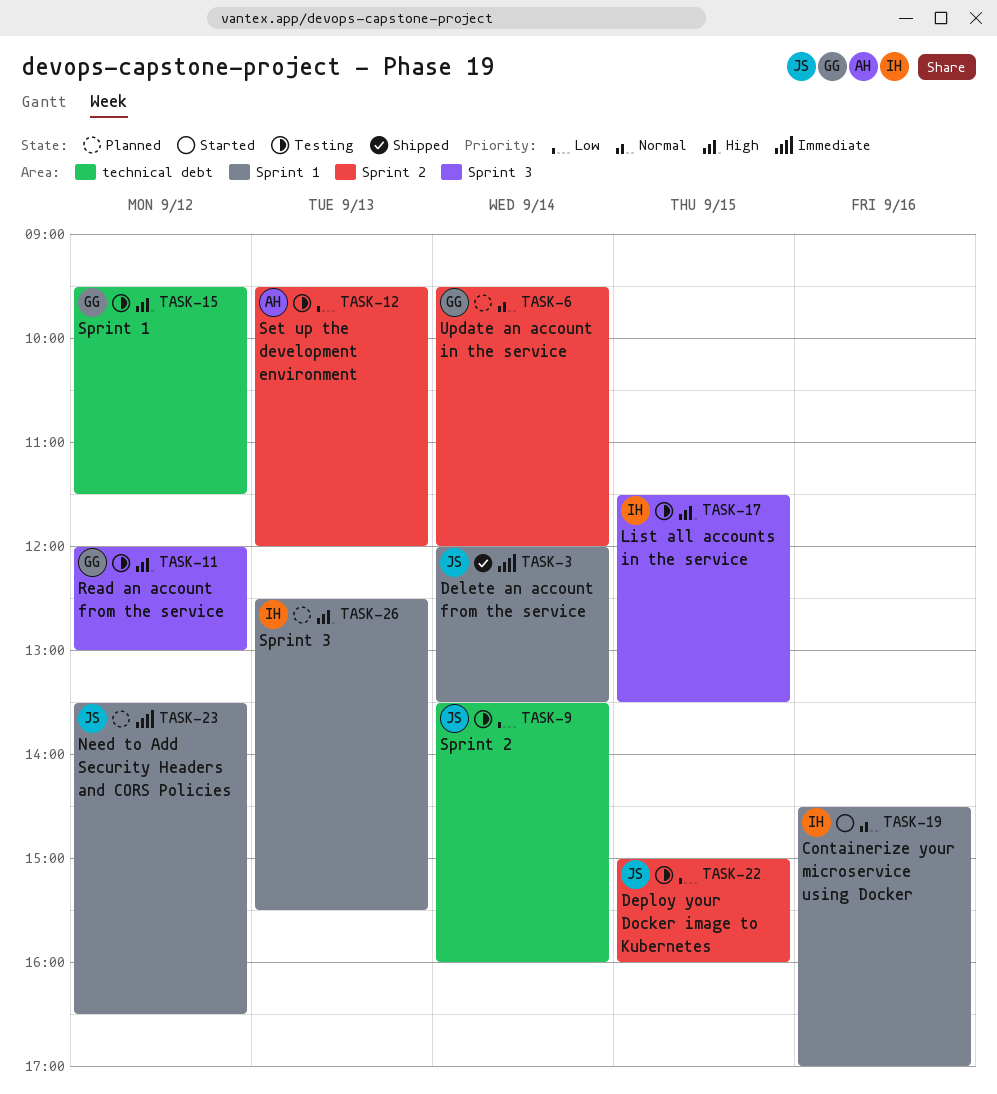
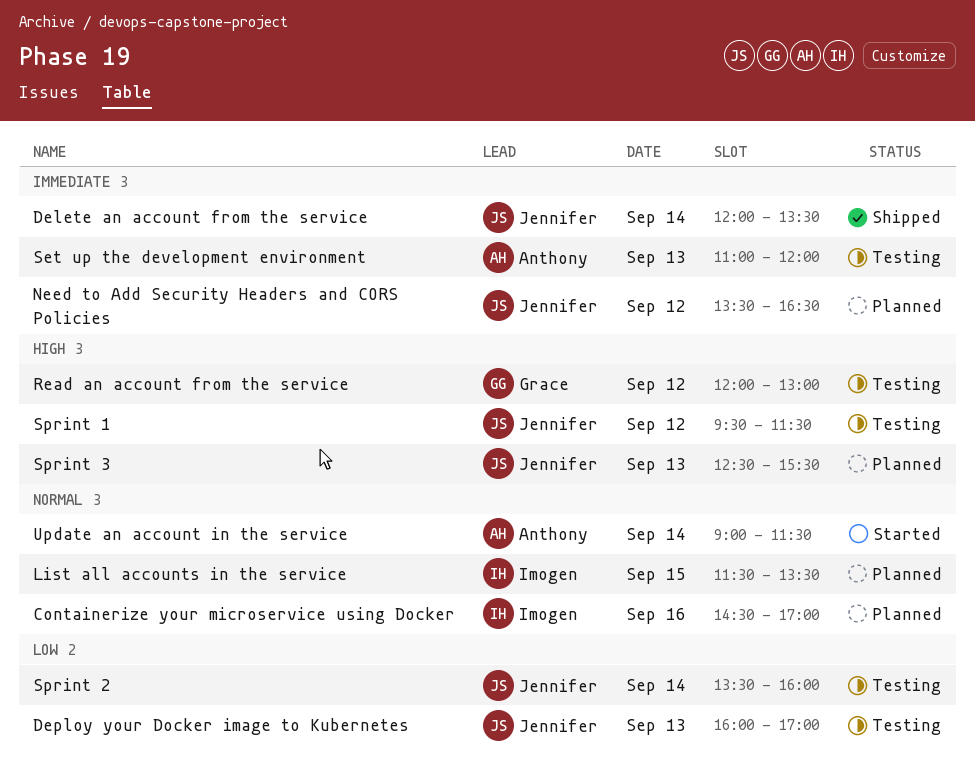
Containerize your microservice using Docker, status: Started -> Planned
Deploy your Docker image to Kubernetes, day: Sep 15 -> Sep 13
Deploy your Docker image to Kubernetes, begins: 15:00 -> 16:00
Deploy your Docker image to Kubernetes, ends: 16:00 -> 17:00
List all accounts in the service, status: Testing -> Planned
List all accounts in the service, priority: High -> Normal
Set up the development environment, priority: Low -> Immediate
Set up the development environment, begins: 09:30 -> 11:00
Sprint 1, owner: Grace -> Jennifer
Sprint 3, owner: Imogen -> Jennifer
Update an account in the service, status: Planned -> Started
Update an account in the service, owner: Grace -> Anthony
Update an account in the service, begins: 09:30 -> 09:00
Update an account in the service, ends: 12:00 -> 11:30

